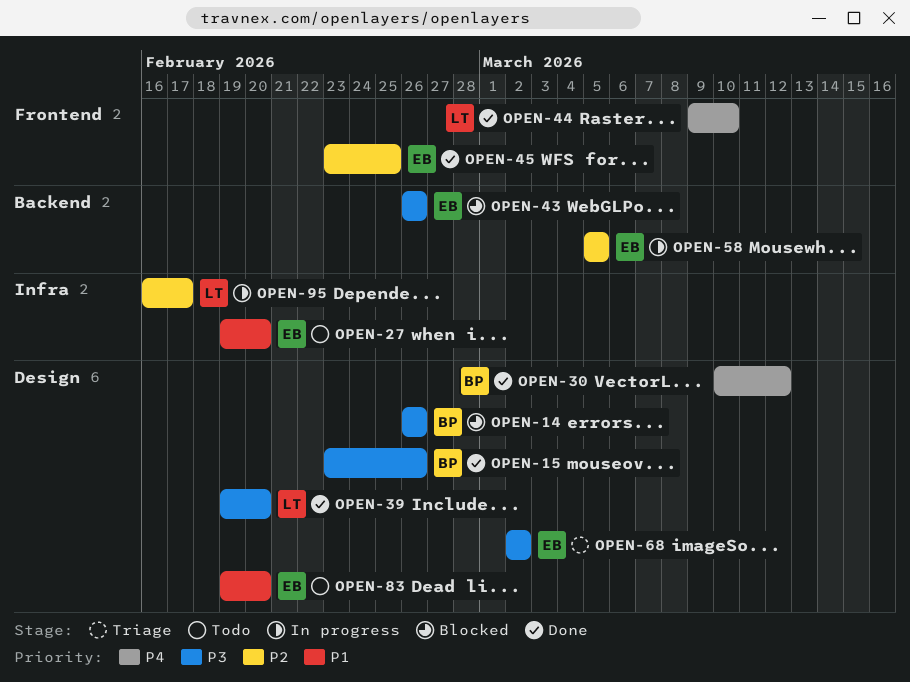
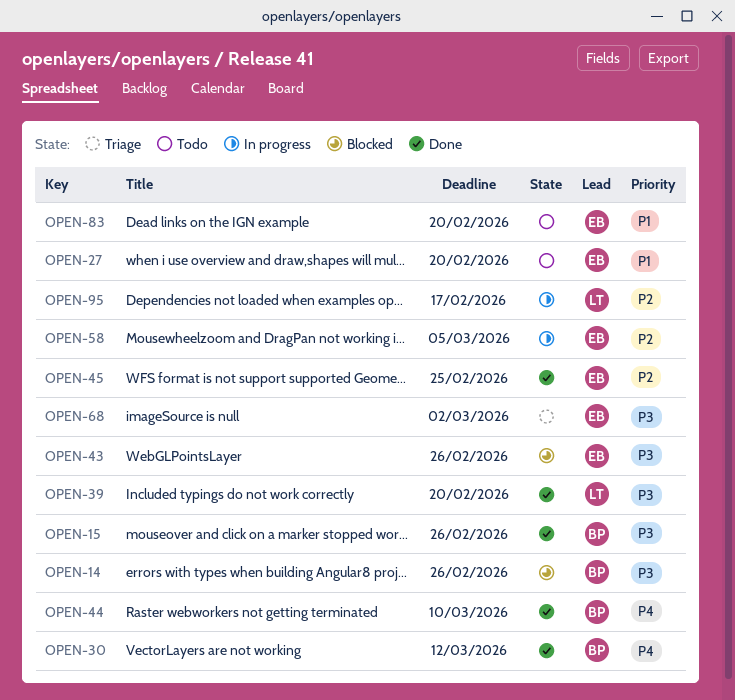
OPEN-44, owner: LT -> BP

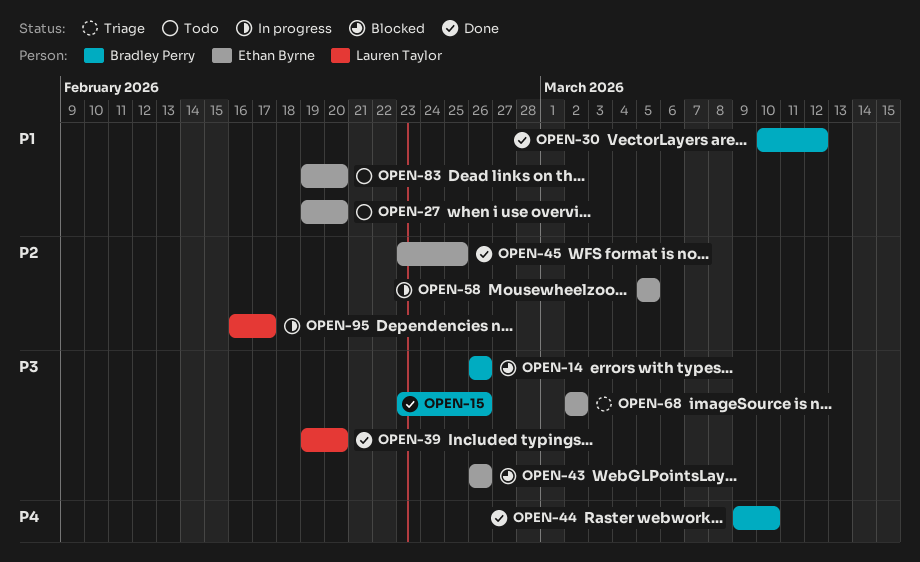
OPEN-30, priority: P4 -> P1

